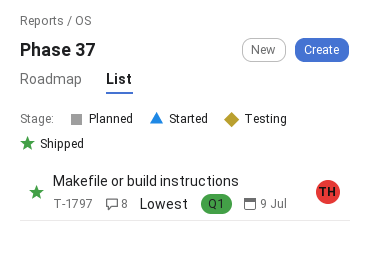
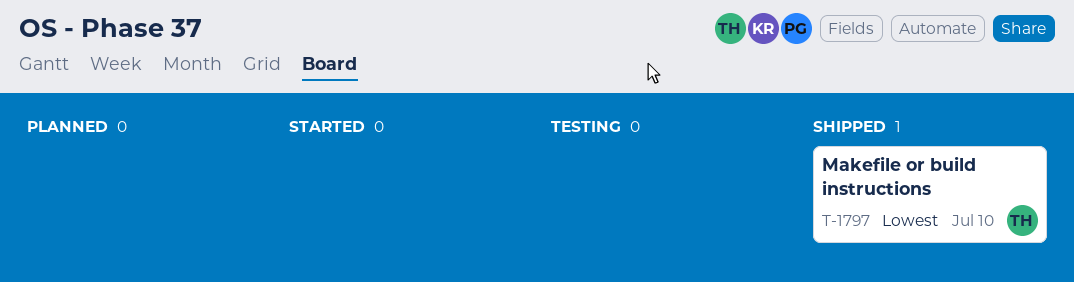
T-1797, due: Jul 9 -> Jul 10

